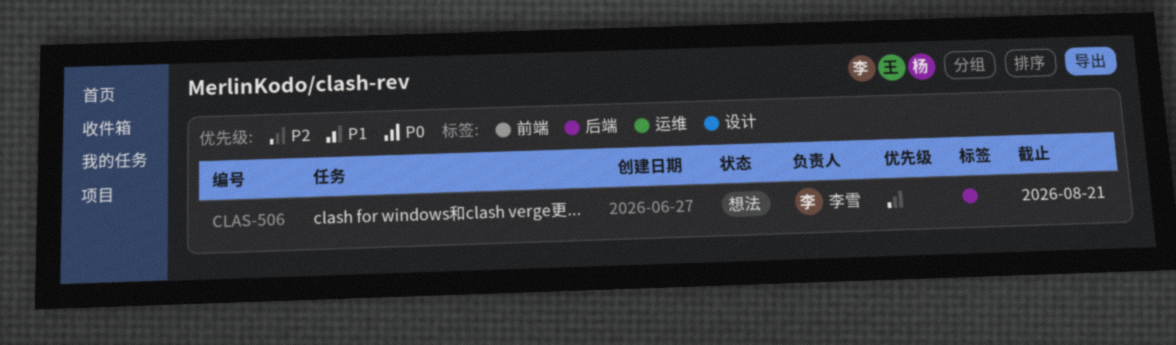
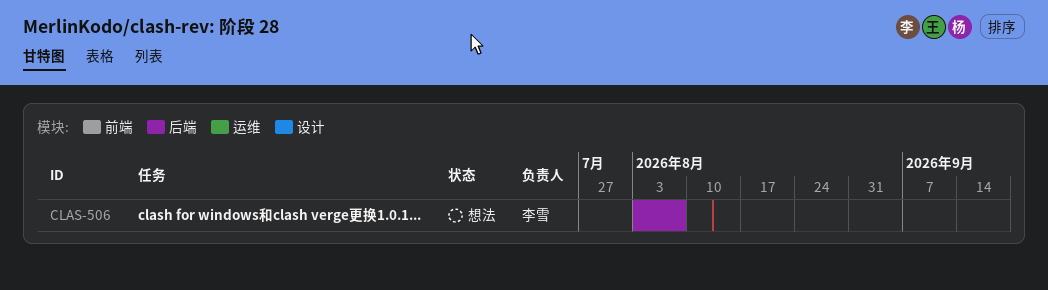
CLAS-506, due: Aug 21 -> Aug 7

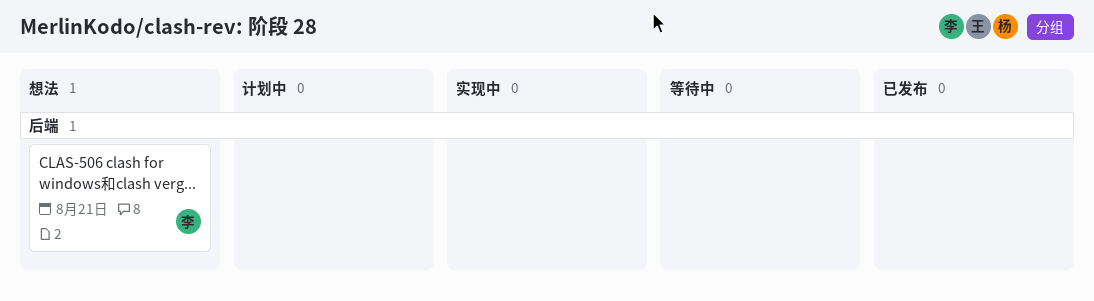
CLAS-506, due: Aug 7 -> Aug 21

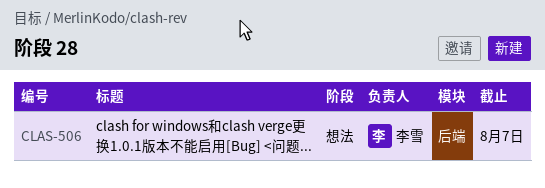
CLAS-506, due: Aug 21 -> Aug 7

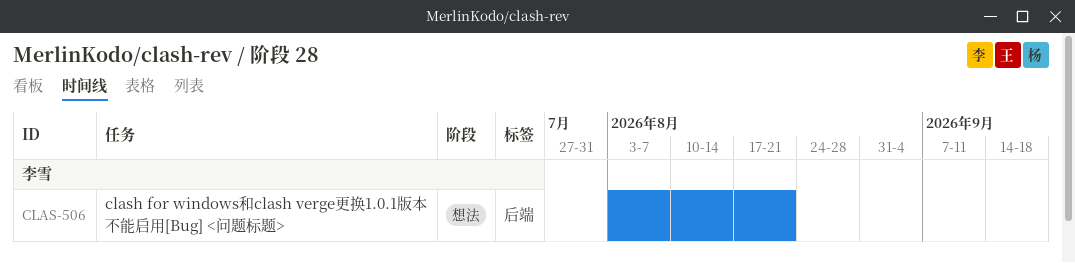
CLAS-506, due: Aug 7 -> Aug 21

